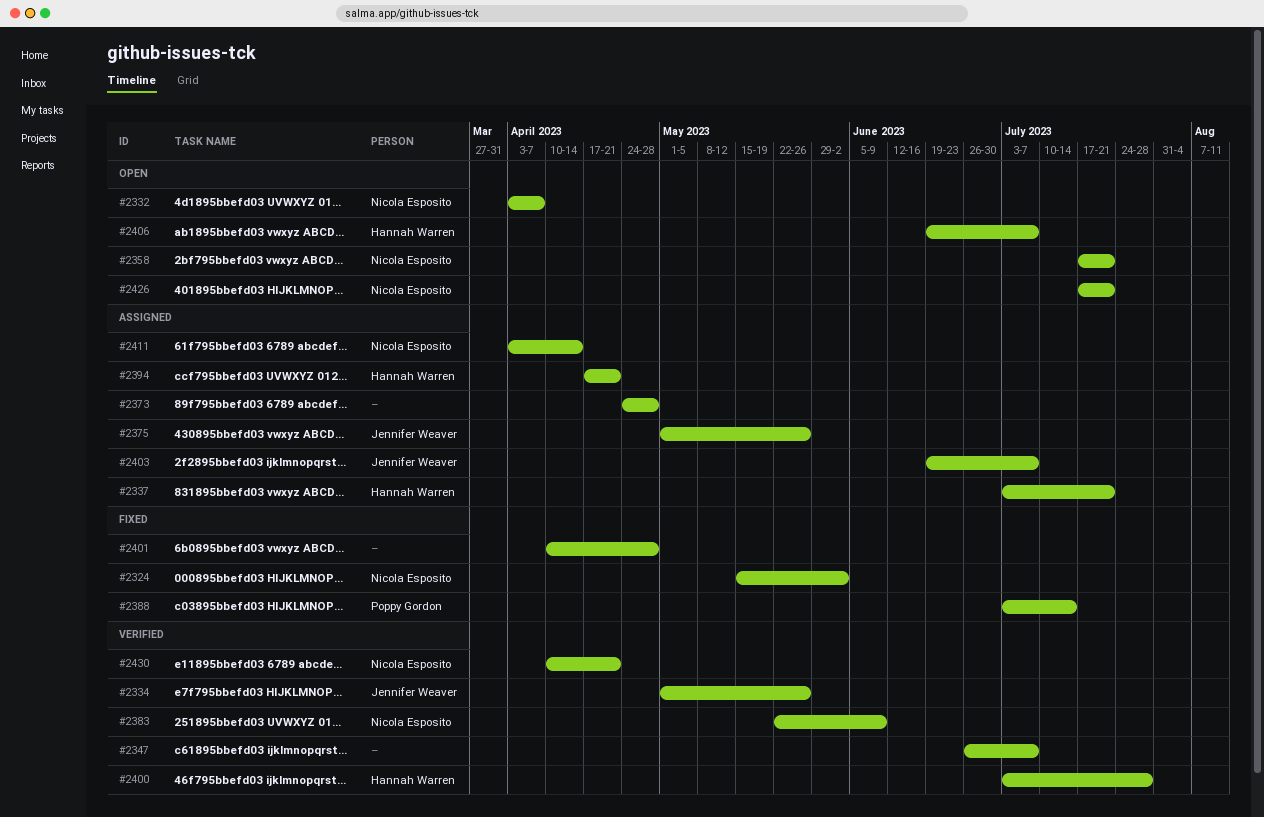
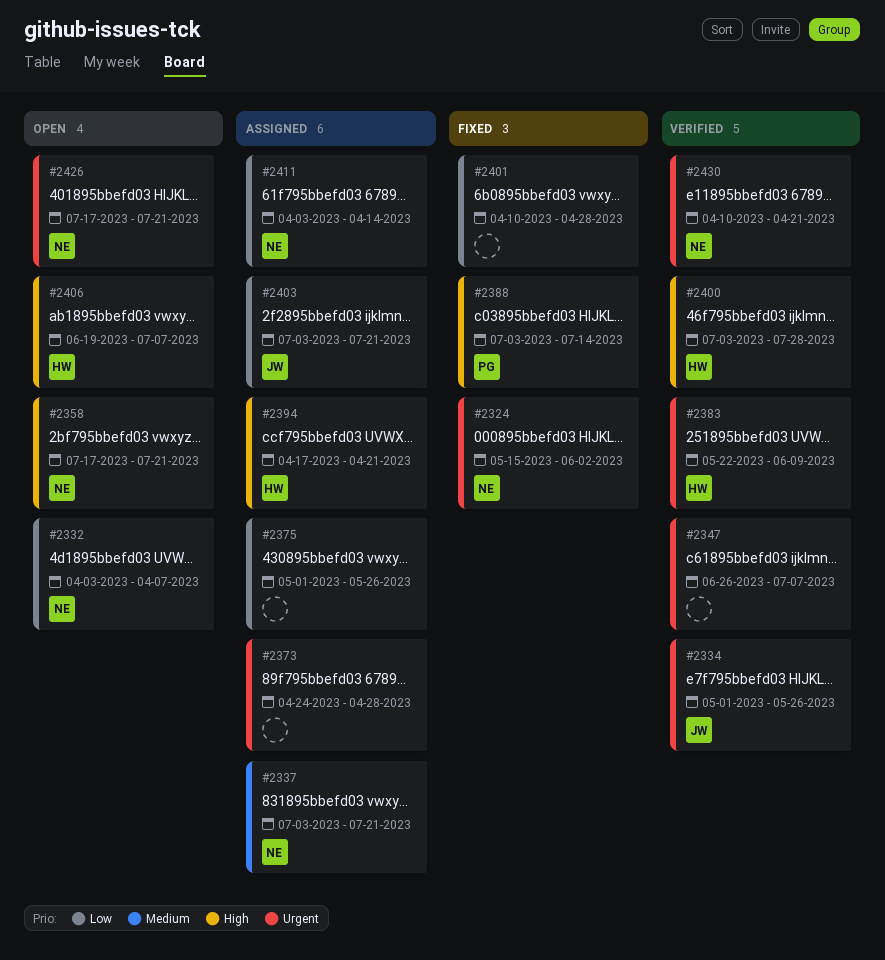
#2337, owner: Hannah Warren -> Nicola Esposito
#2375, owner: Jennifer Weaver -> none
#2383, owner: Nicola Esposito -> Hannah Warren
#2403, start: Jun 19 -> Jul 3
#2403, due: Jul 7 -> Jul 21

